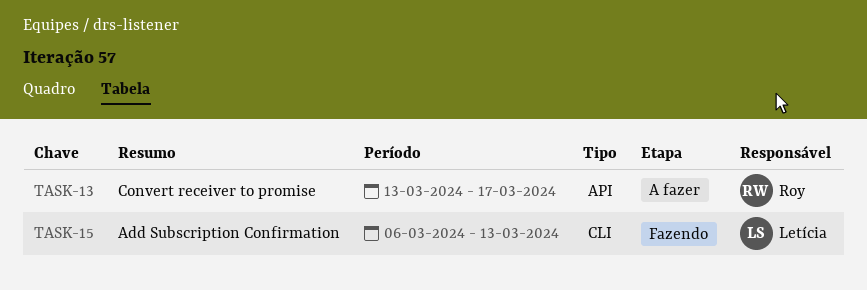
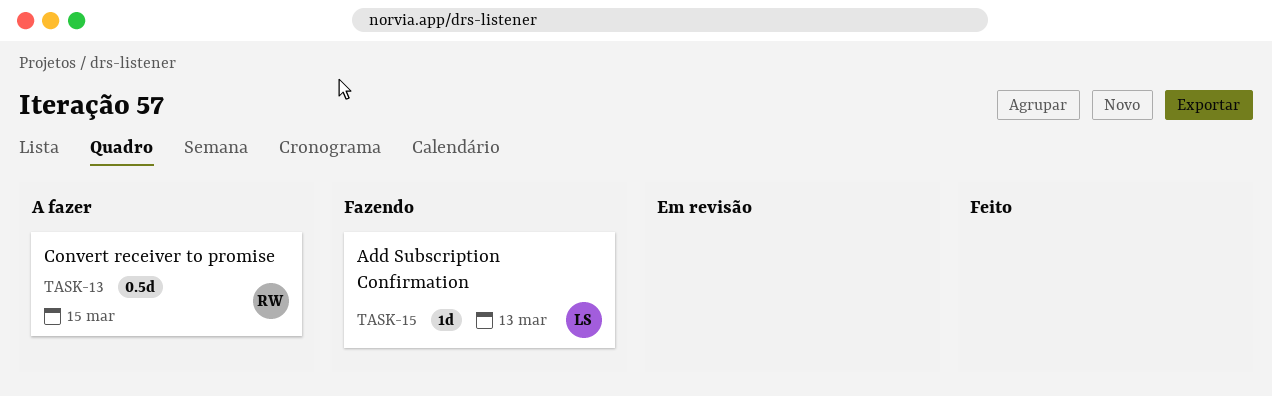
TASK-13, due: Mar 17 -> Mar 15

